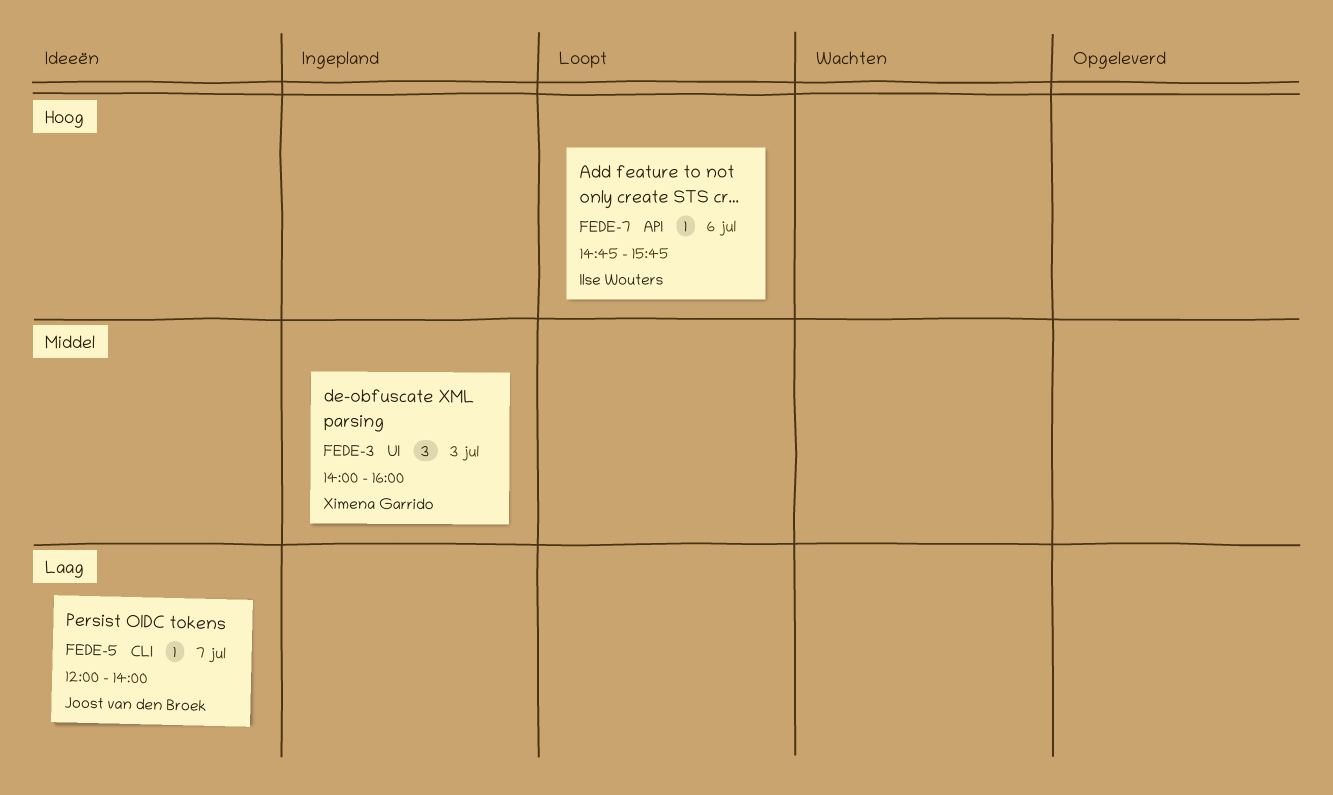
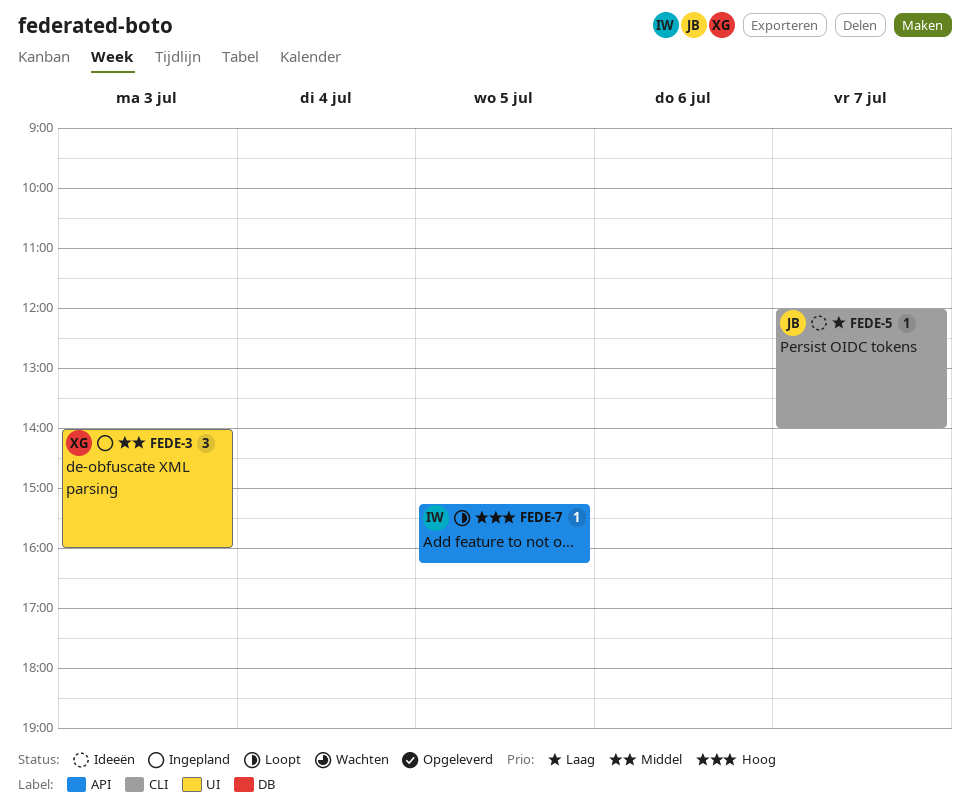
FEDE-7, day: Jul 6 -> Jul 5
FEDE-7, begins: 14:45 -> 15:15
FEDE-7, ends: 15:45 -> 16:15

